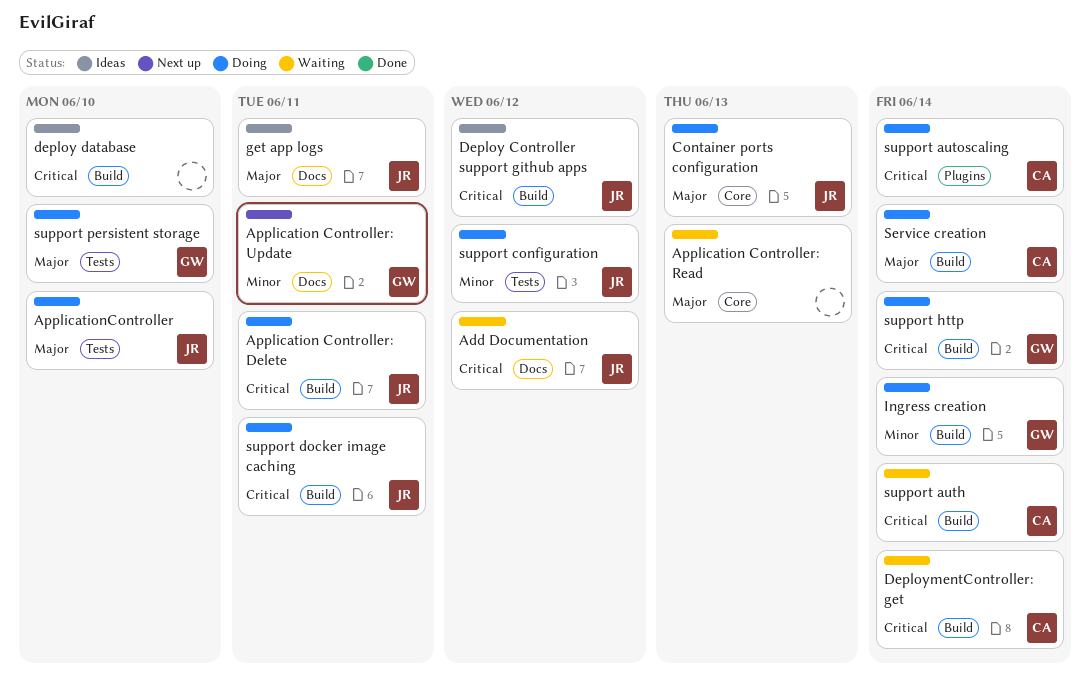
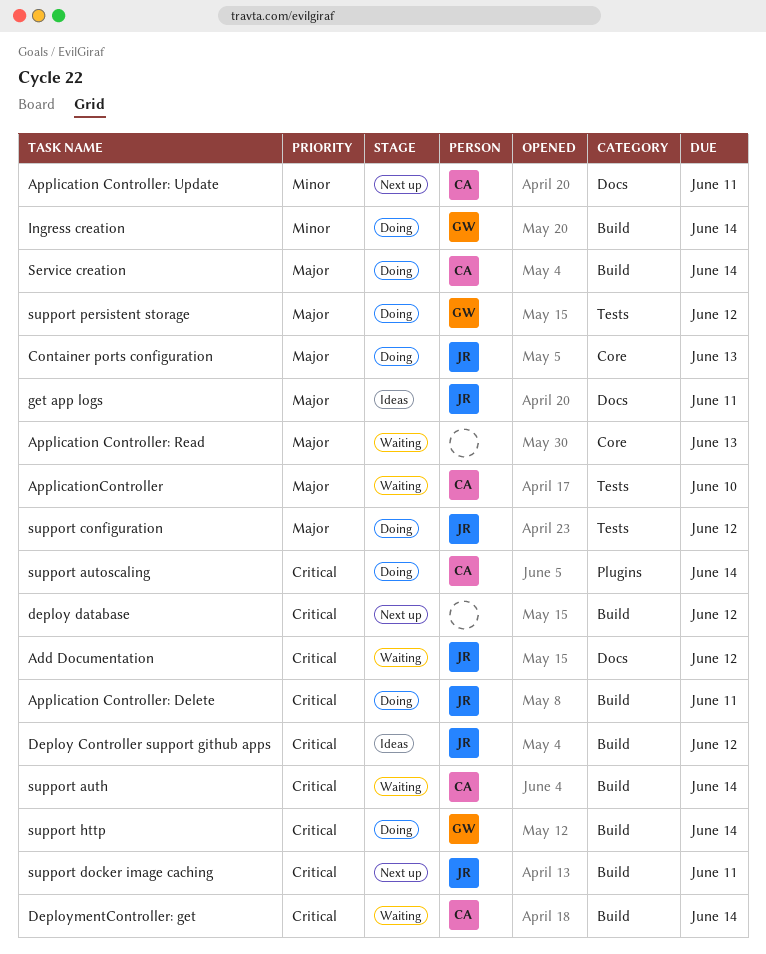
Application Controller: Update, owner: GW -> CA
ApplicationController, status: Doing -> Waiting
ApplicationController, owner: JR -> CA
deploy database, status: Ideas -> Next up
deploy database, due: Jun 10 -> Jun 12
support configuration, priority: Minor -> Major
support docker image caching, status: Doing -> Next up
support persistent storage, due: Jun 10 -> Jun 12

